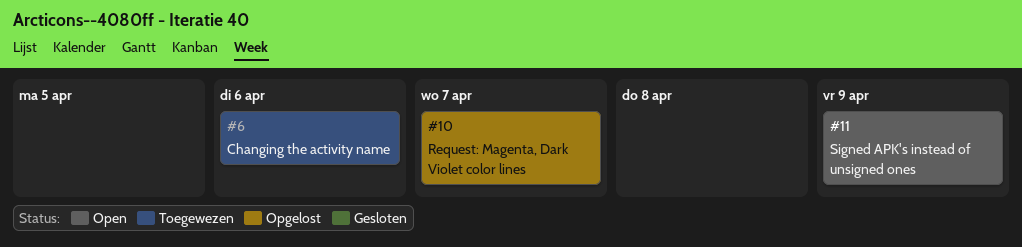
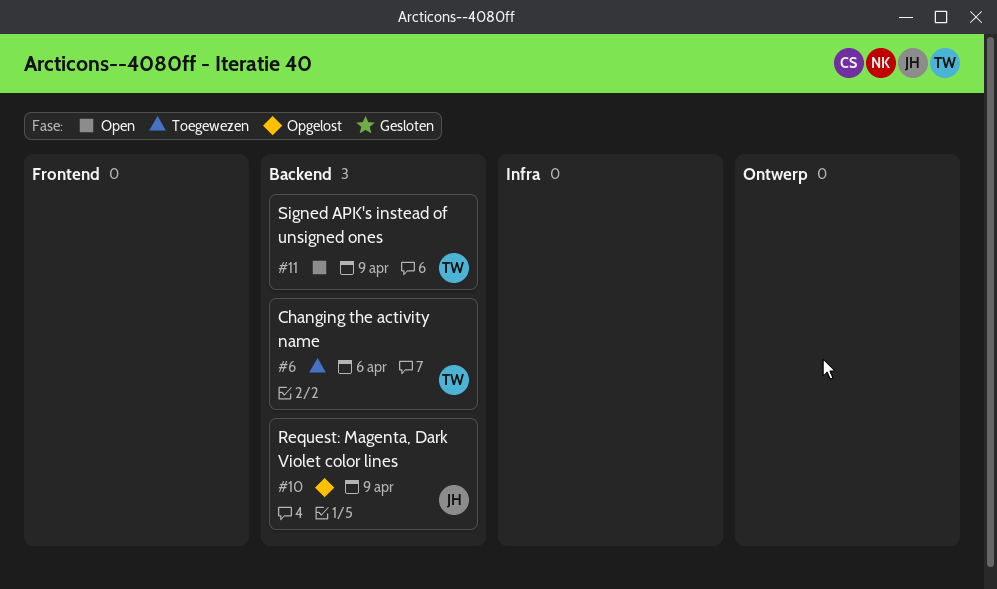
#10, due: Apr 7 -> Apr 9

